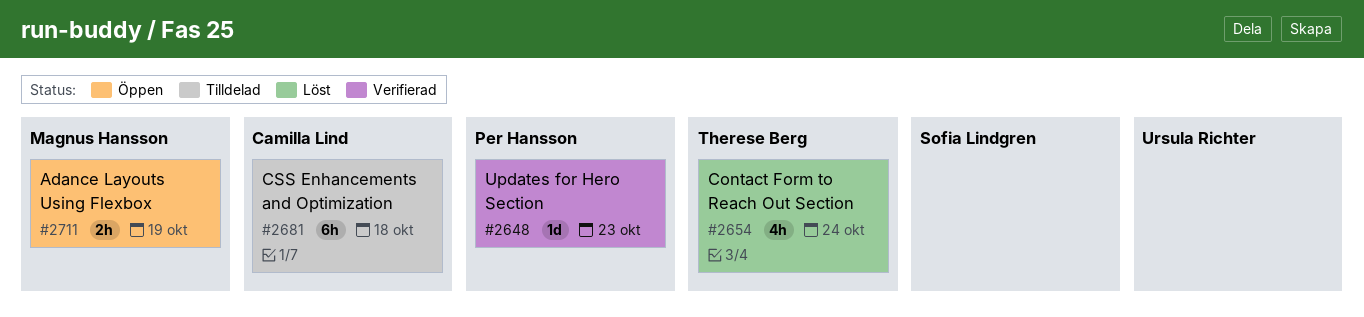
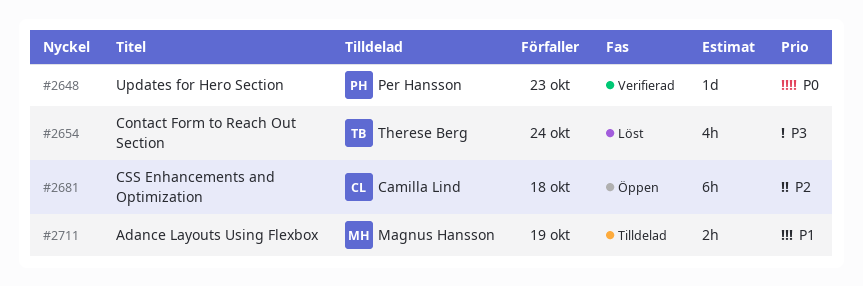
#2681, status: Tilldelad -> Öppen
#2711, status: Öppen -> Tilldelad

